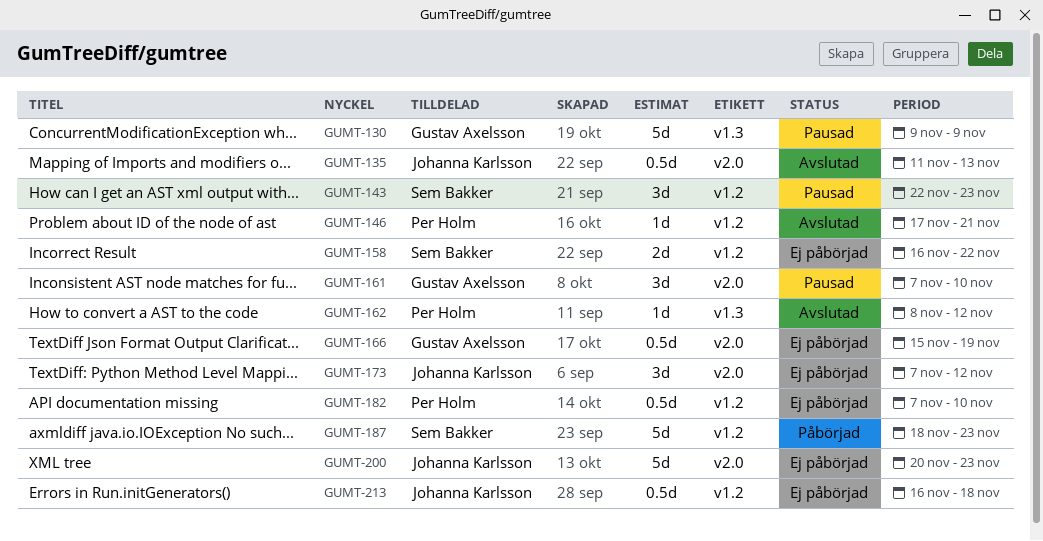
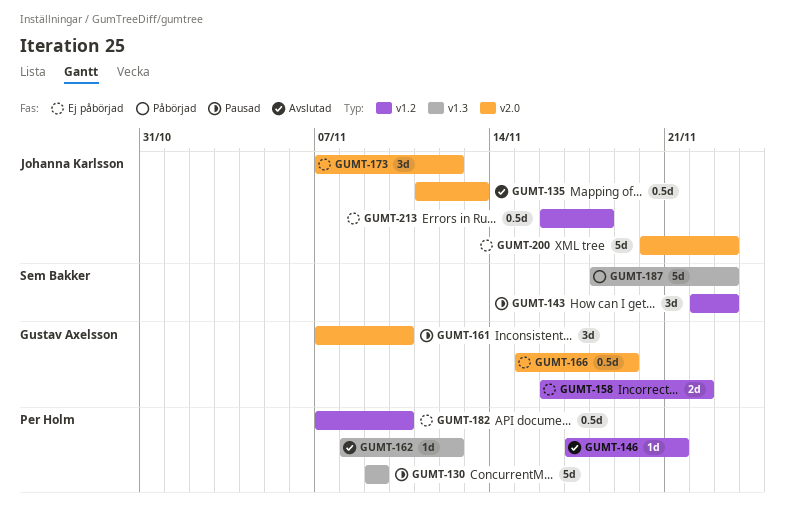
GUMT-130, owner: Gustav Axelsson -> Per Holm
GUMT-158, owner: Sem Bakker -> Gustav Axelsson
GUMT-187, label: v1.2 -> v1.3

